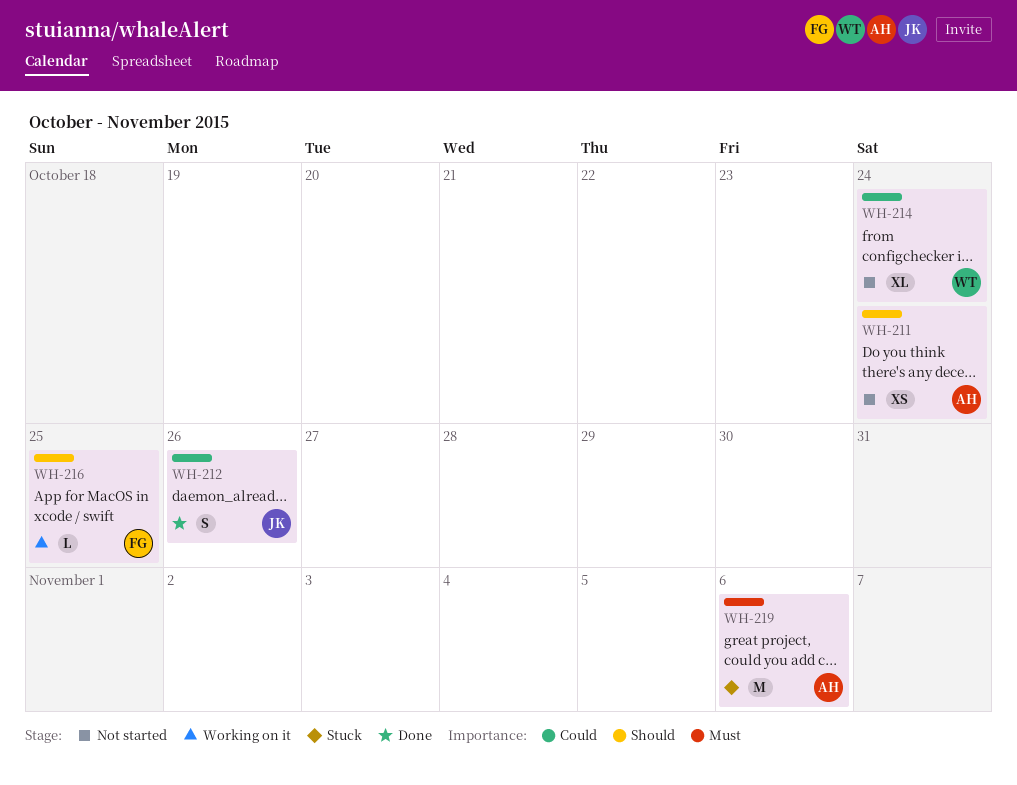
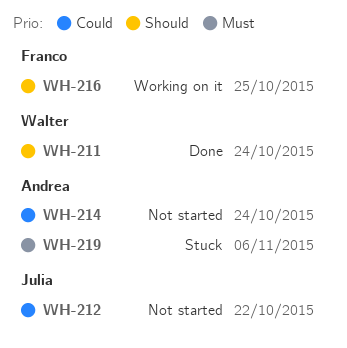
WH-211, status: Not started -> Done
WH-211, owner: Andrea -> Walter
WH-212, status: Done -> Not started
WH-212, due: Oct 26 -> Oct 22
WH-214, owner: Walter -> Andrea

